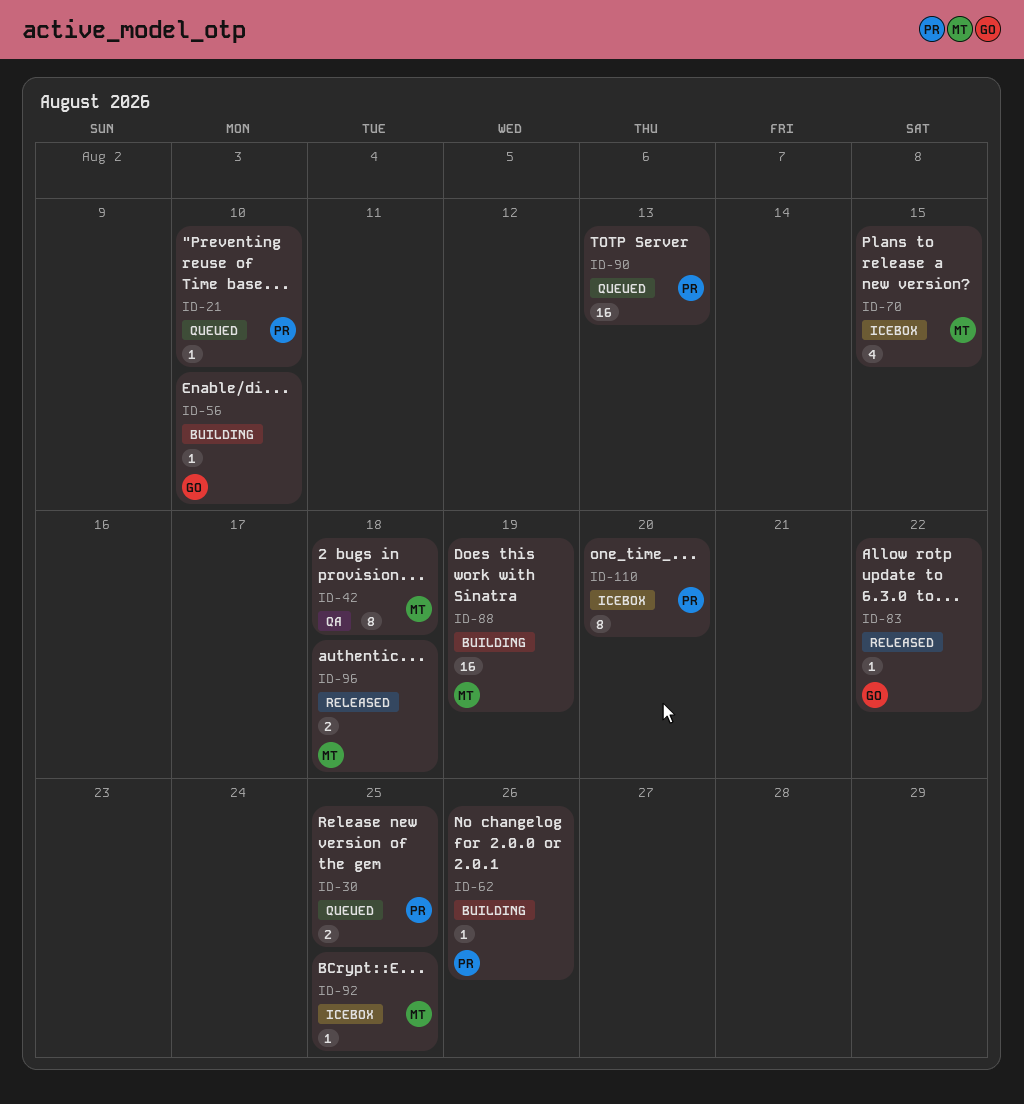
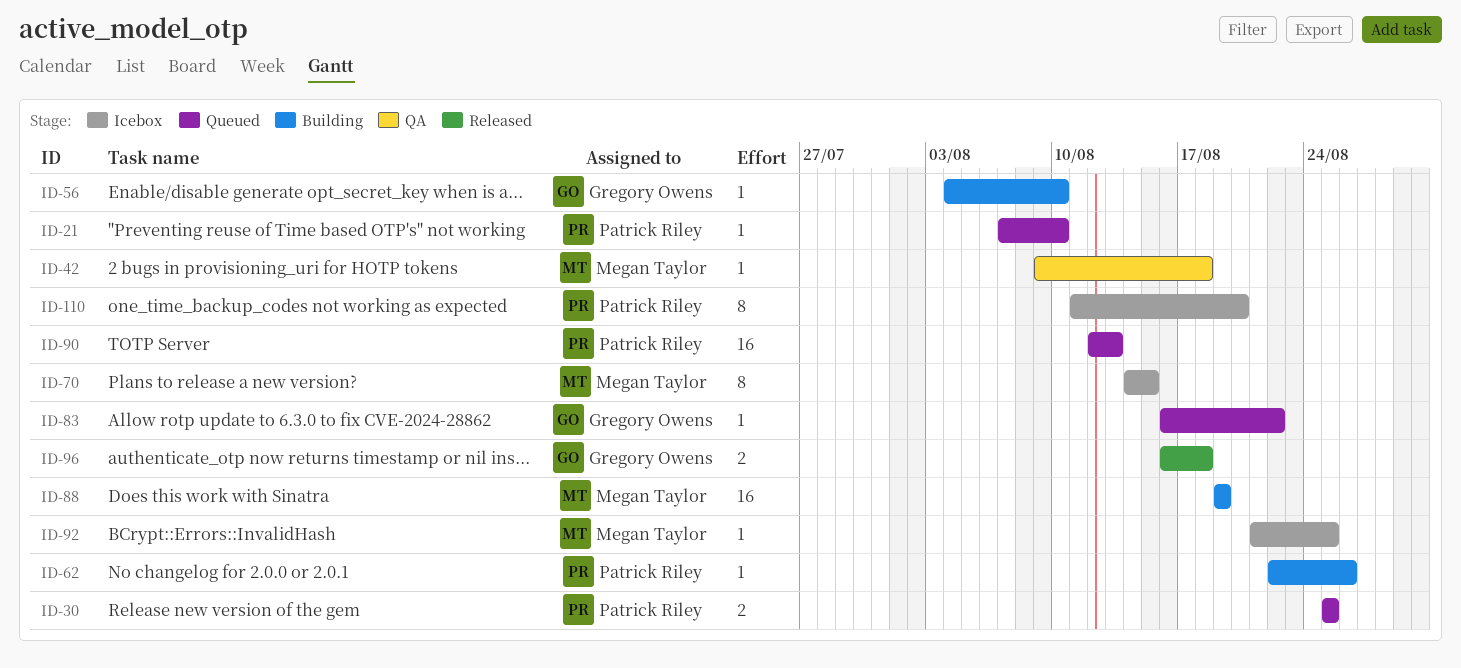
ID-42, estimate: 8 -> 1
ID-70, estimate: 4 -> 8
ID-83, status: Released -> Queued
ID-96, owner: Megan Taylor -> Gregory Owens

